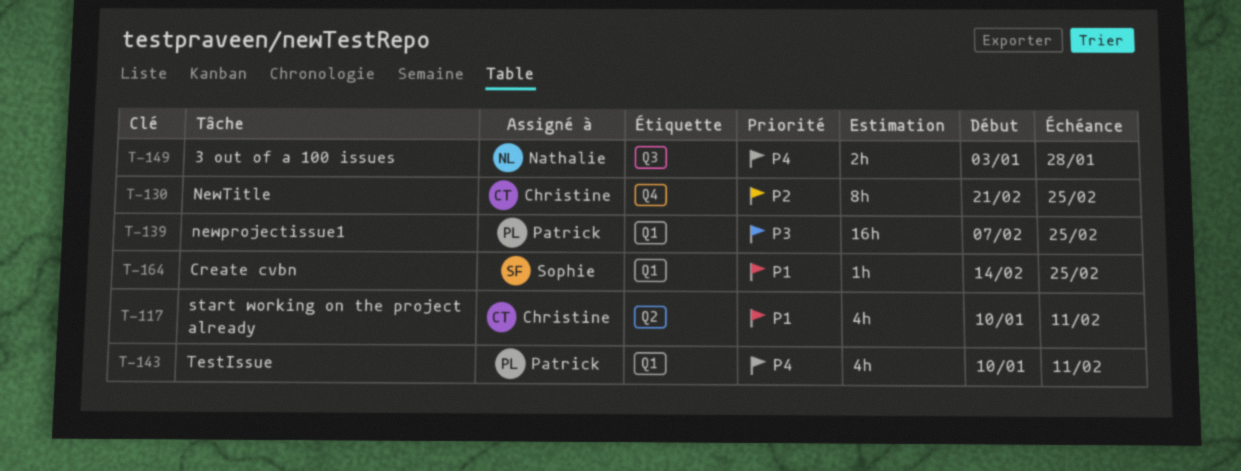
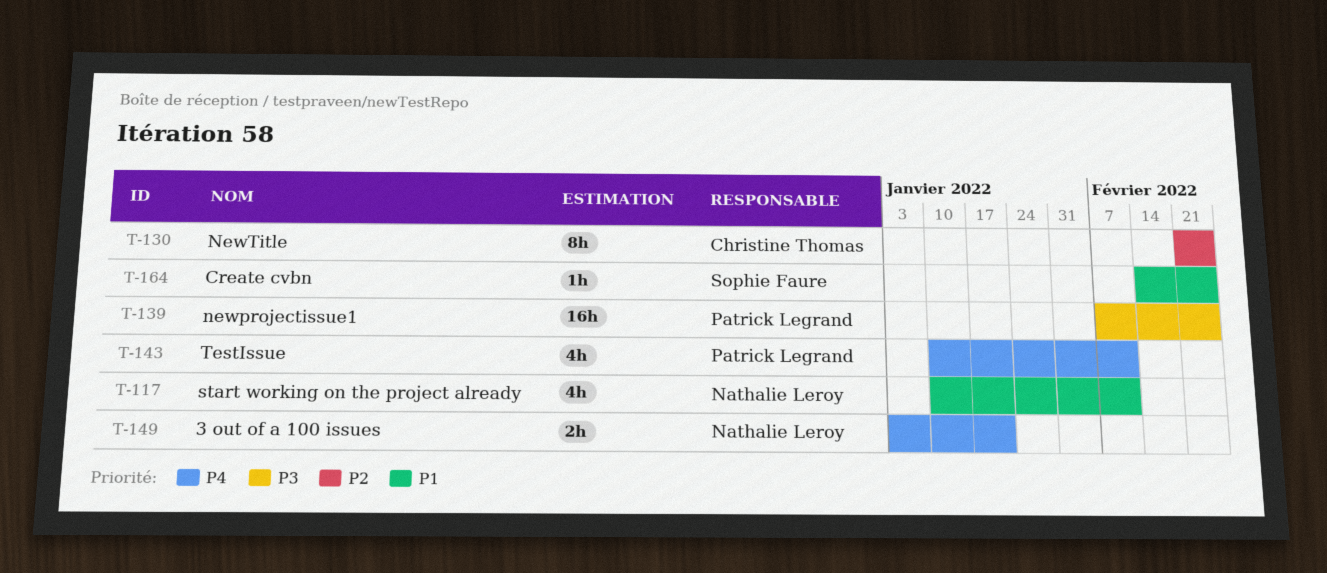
T-117, owner: Christine Thomas -> Nathalie Leroy
T-149, due: Jan 28 -> Jan 21

